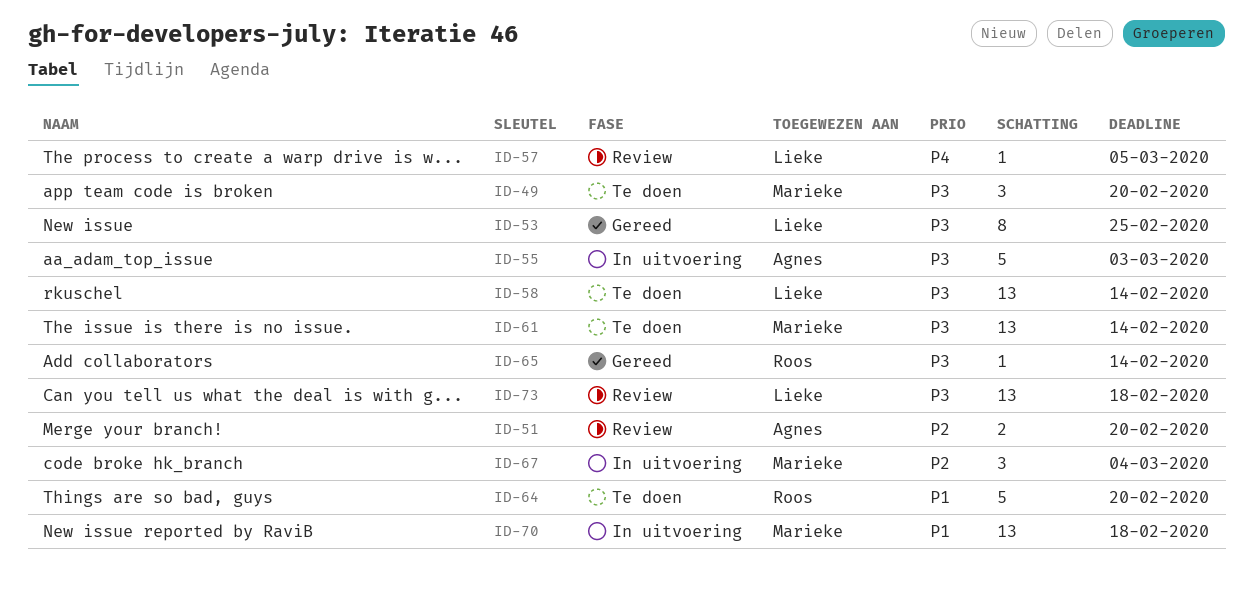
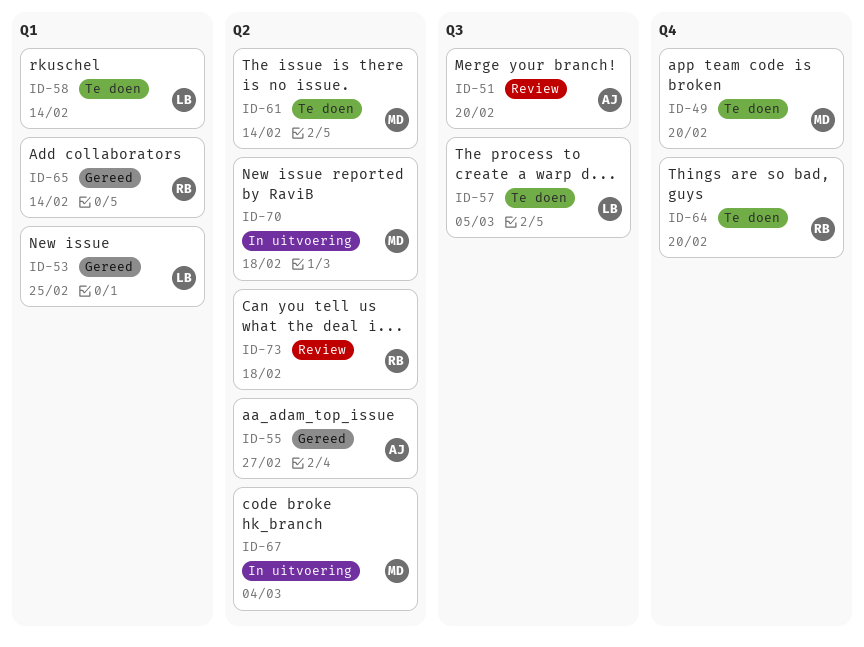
ID-55, status: In uitvoering -> Gereed
ID-55, due: Mar 3 -> Feb 27
ID-57, status: Review -> Te doen
ID-73, owner: Lieke -> Roos

